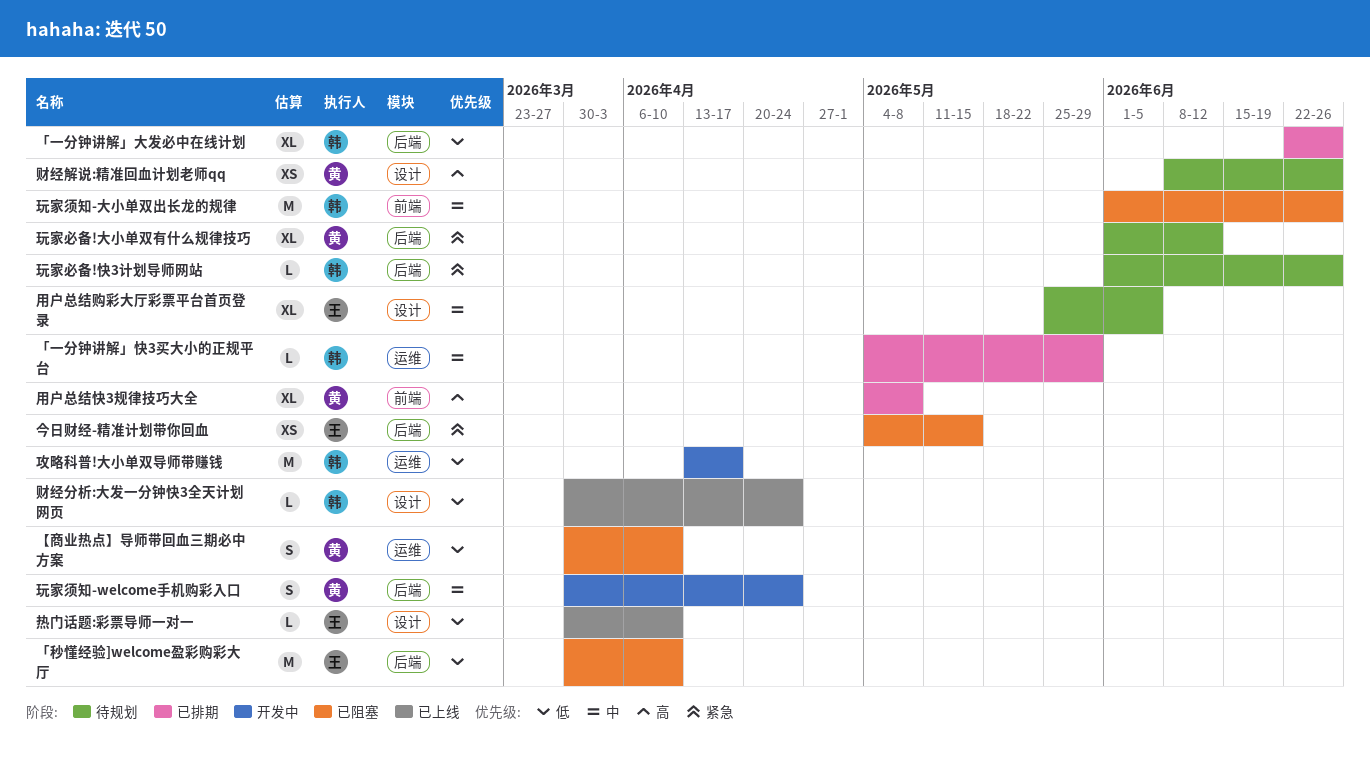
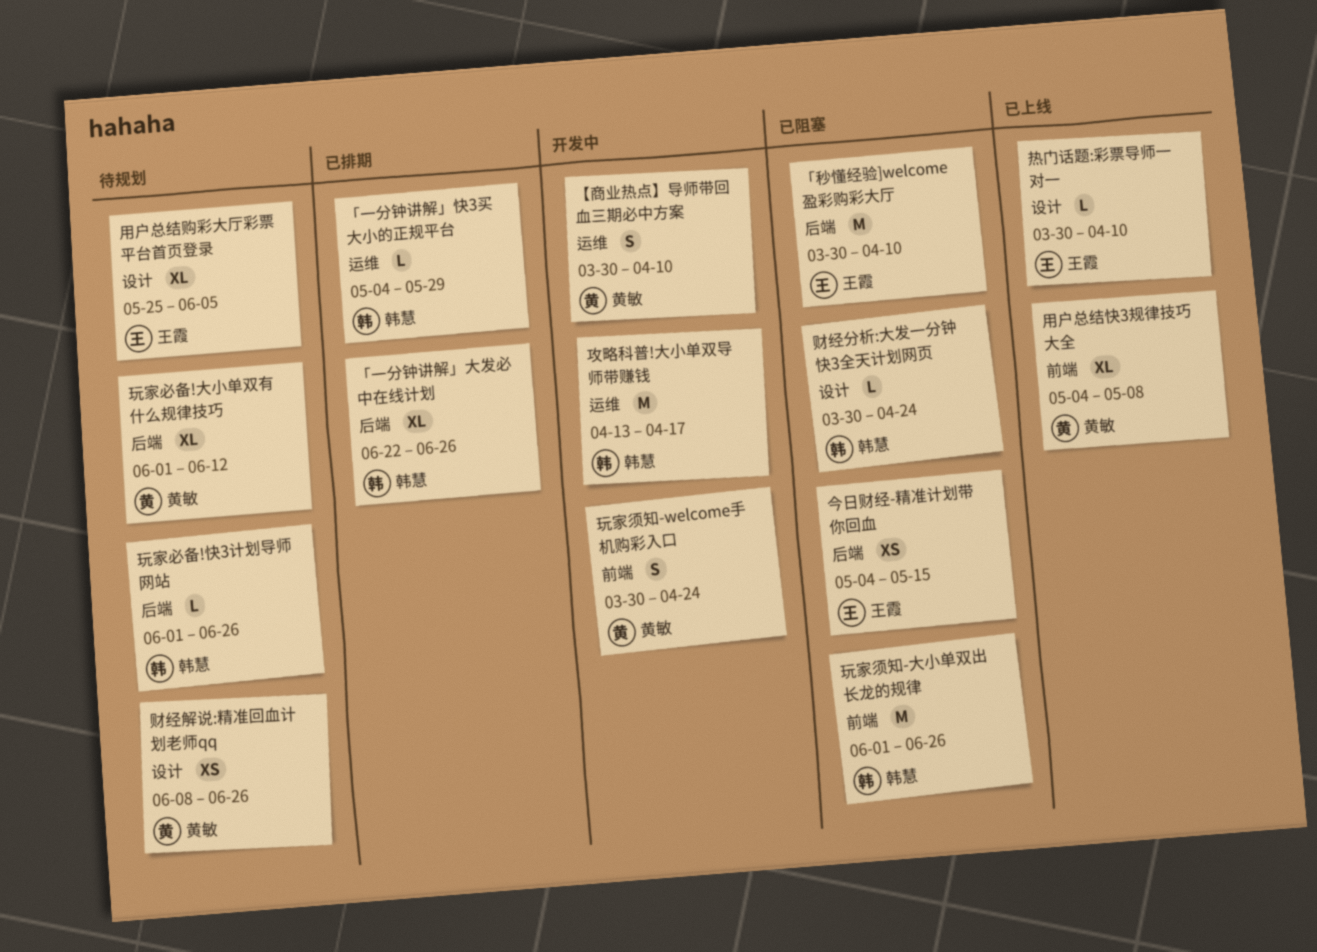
【商业热点】导师带回血三期必中方案, status: 已阻塞 -> 开发中
玩家须知-welcome手机购彩入口, label: 后端 -> 前端
用户总结快3规律技巧大全, status: 已排期 -> 已上线
财经分析:大发一分钟快3全天计划网页, status: 已上线 -> 已阻塞

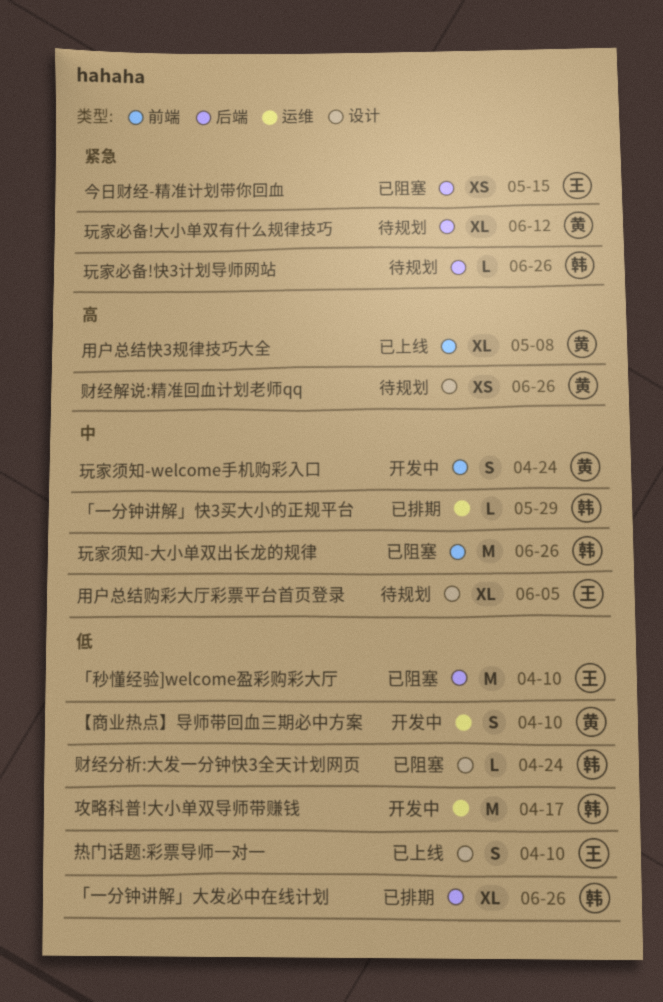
热门话题:彩票导师一对一, estimate: L -> S

